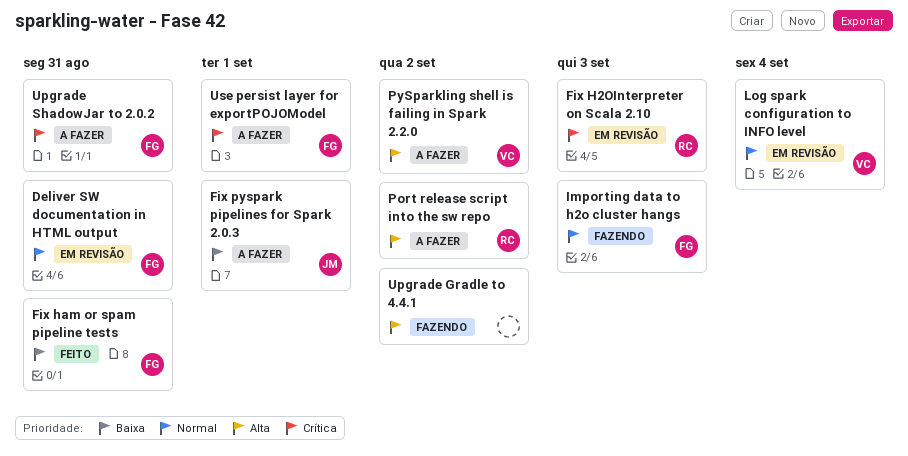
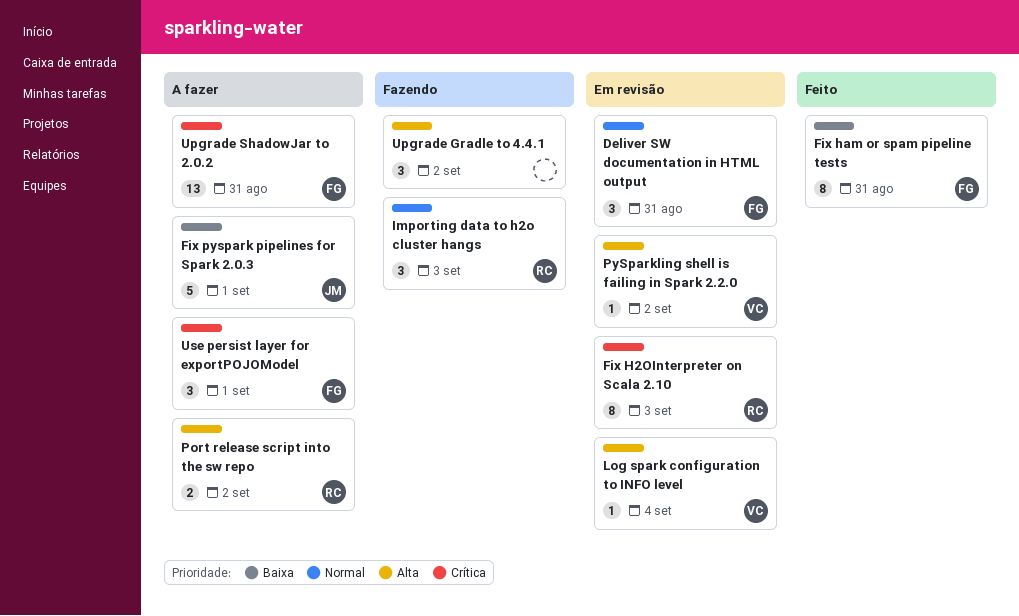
Importing data to h2o cluster hangs, owner: FG -> RC
Log spark configuration to INFO level, priority: Normal -> Alta
PySparkling shell is failing in Spark 2.2.0, status: A fazer -> Em revisão

